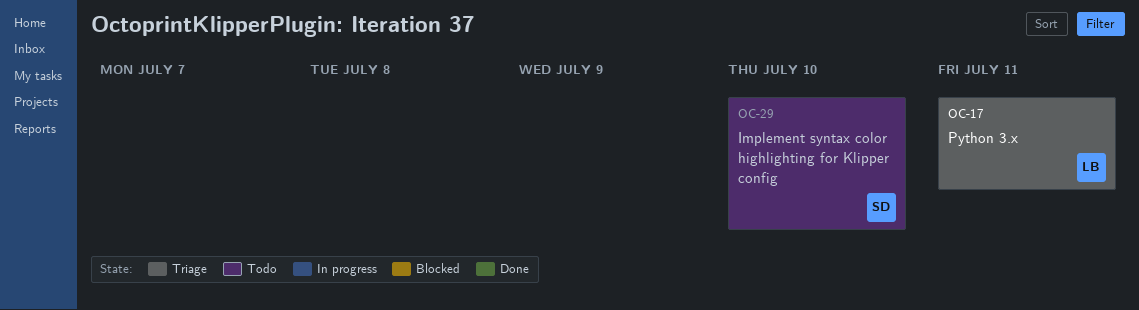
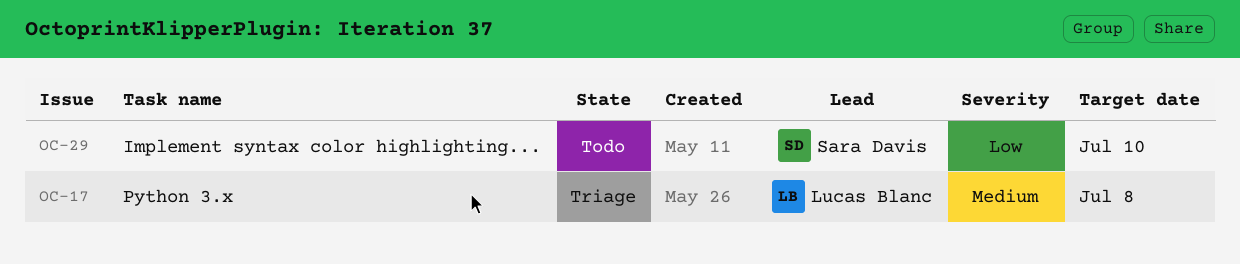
OC-17, due: Jul 11 -> Jul 8

